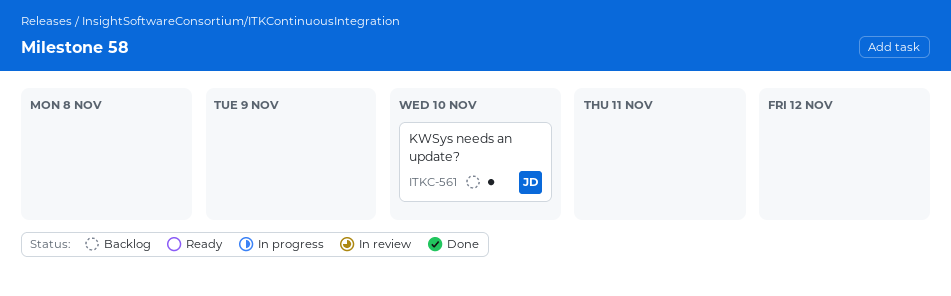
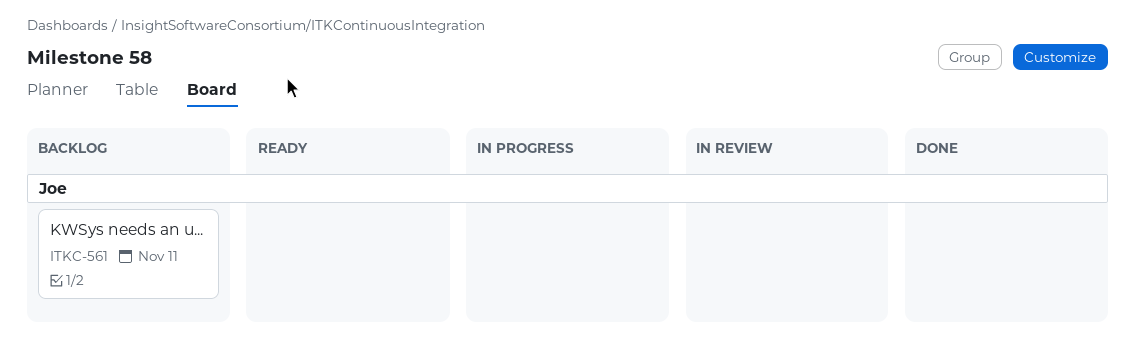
ITKC-561, due: Nov 10 -> Nov 11

